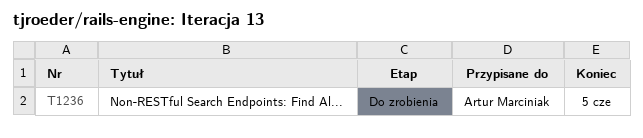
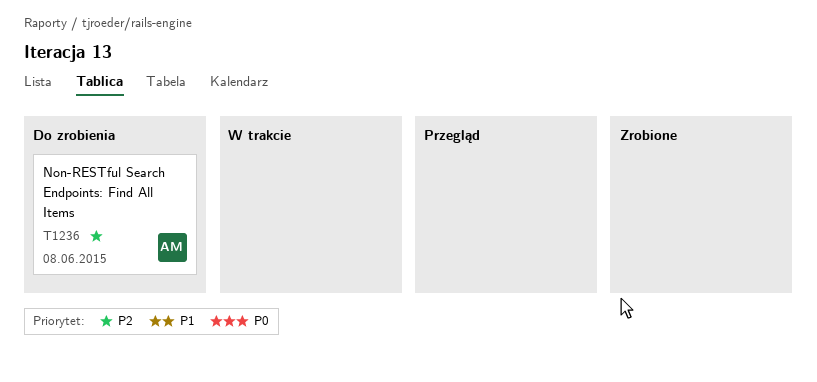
T1236, due: Jun 5 -> Jun 8

